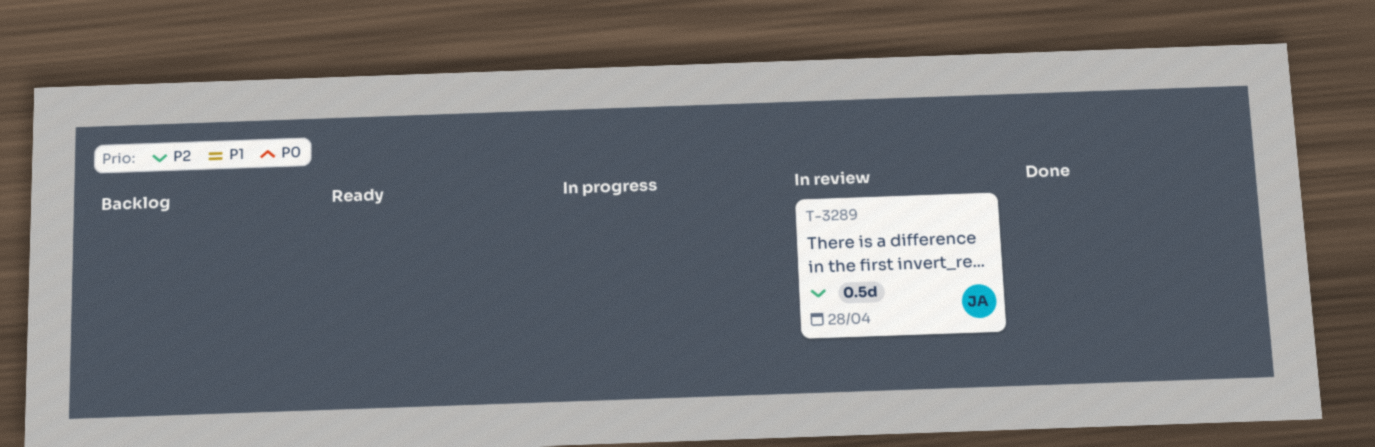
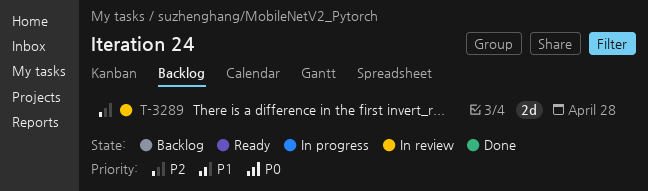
T-3289, estimate: 0.5d -> 2d

